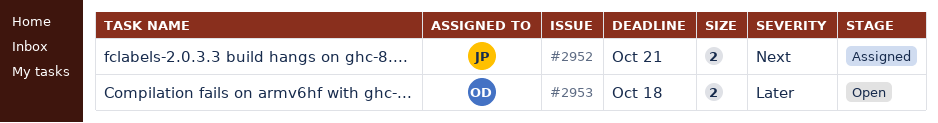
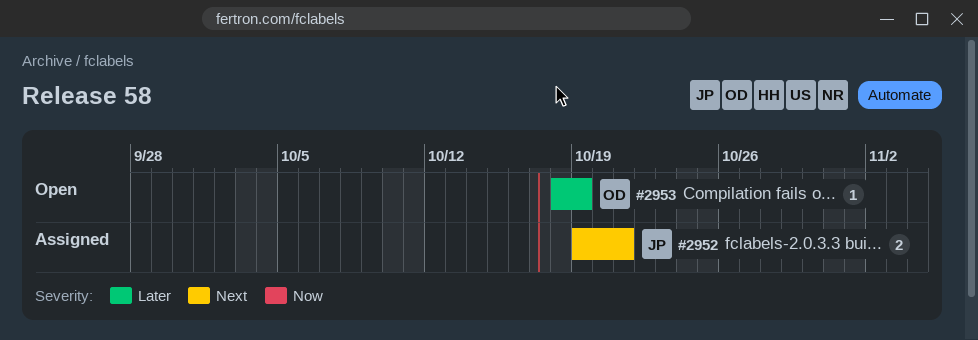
#2953, estimate: 2 -> 1
#2953, due: Oct 18 -> Oct 19

